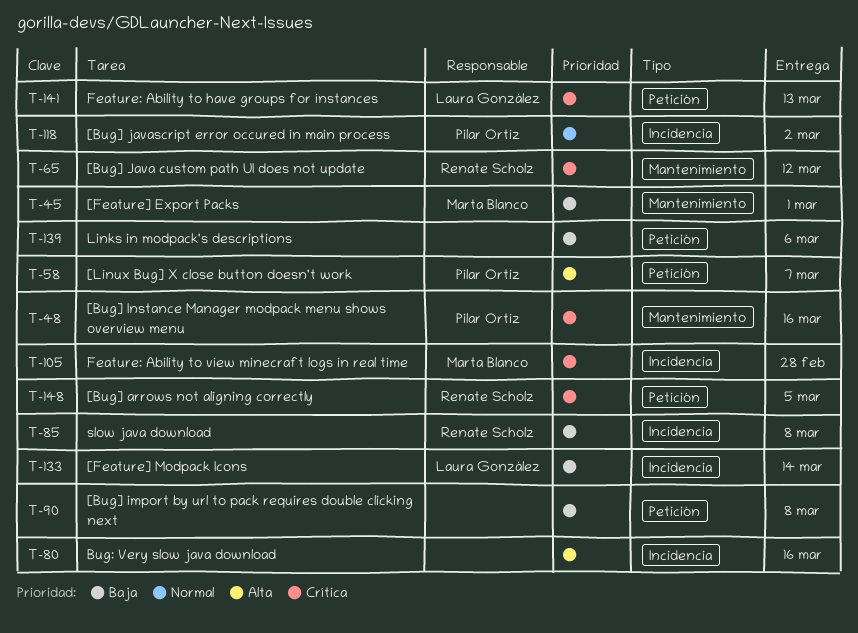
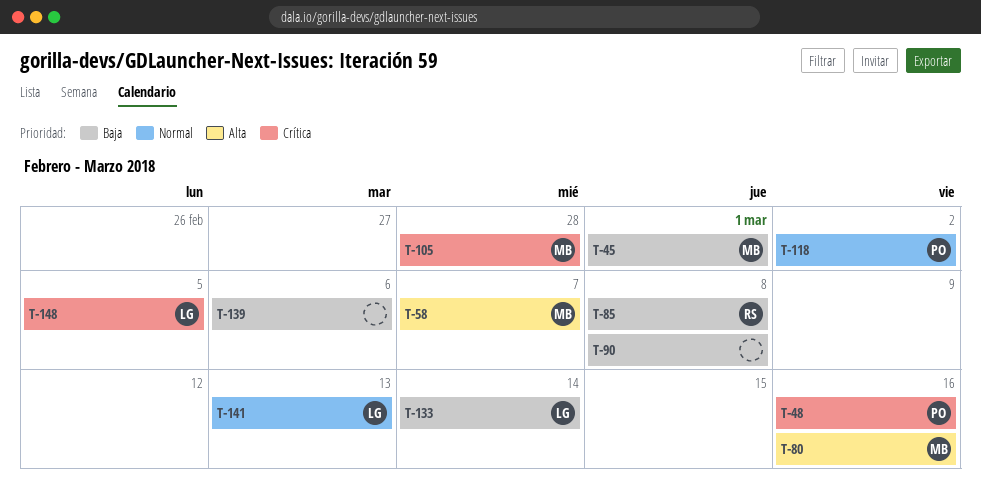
T-58, owner: Pilar Ortiz -> Marta Blanco
T-65: present -> none
T-80, owner: none -> Marta Blanco
T-141, priority: Crítica -> Normal
T-148, owner: Renate Scholz -> Laura González

